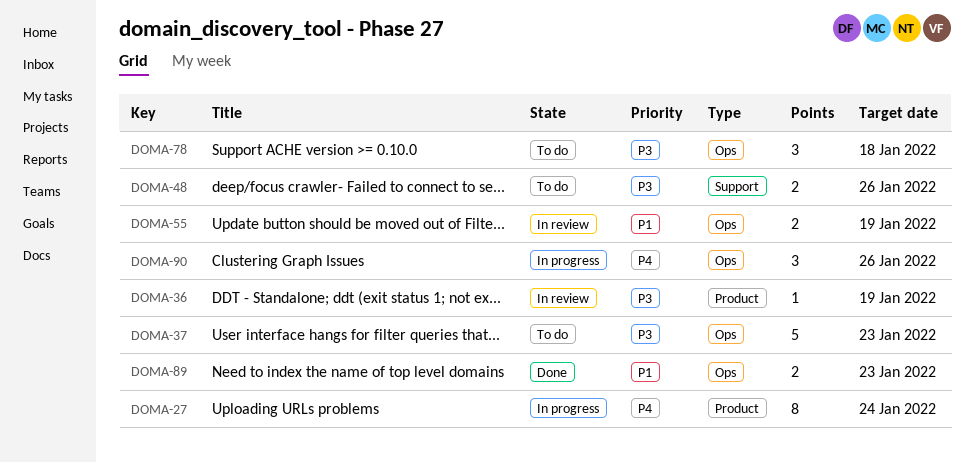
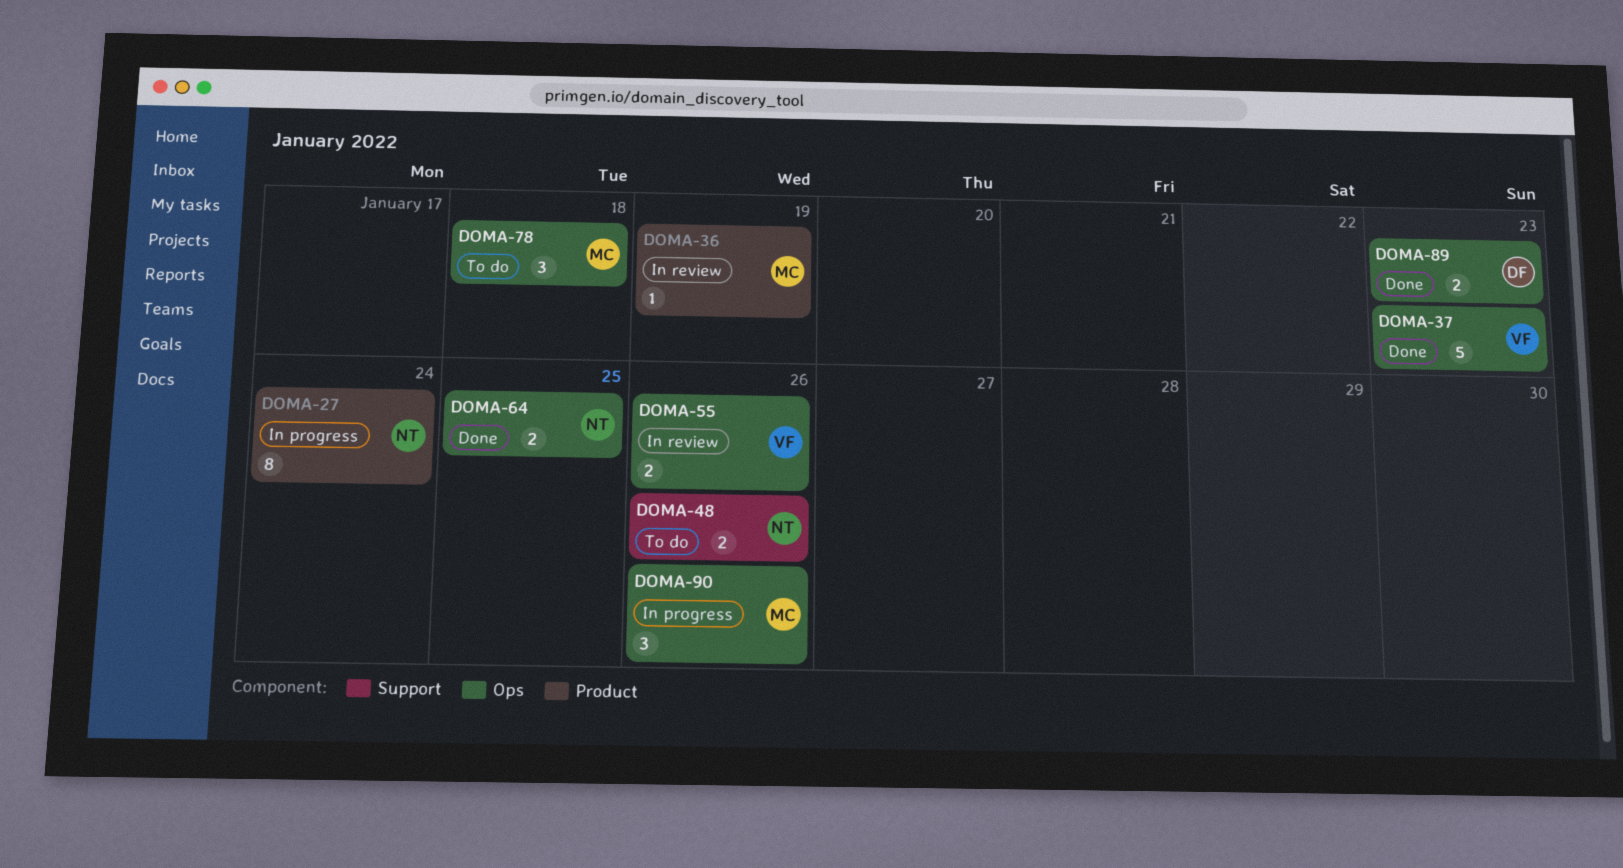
DOMA-37, status: To do -> Done
DOMA-55, due: Jan 19 -> Jan 26
DOMA-64: none -> present

